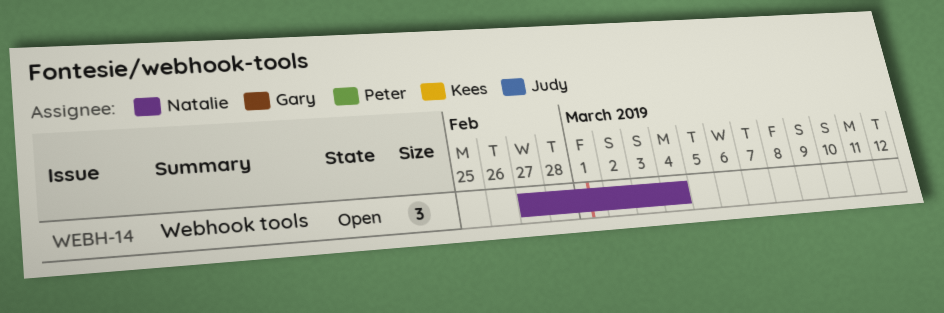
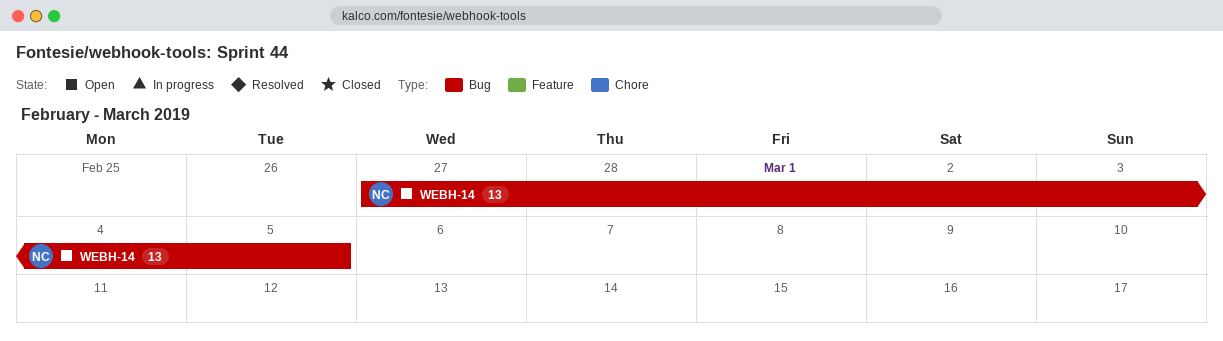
WEBH-14, estimate: 3 -> 13
WEBH-14, due: Mar 4 -> Mar 5

